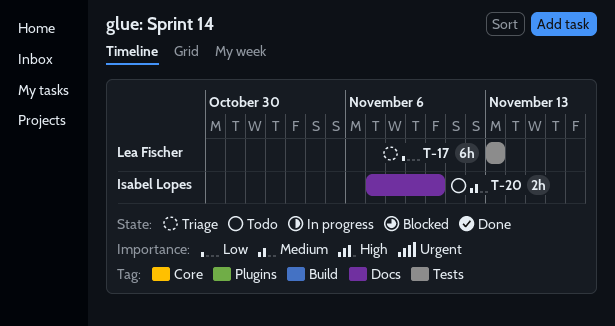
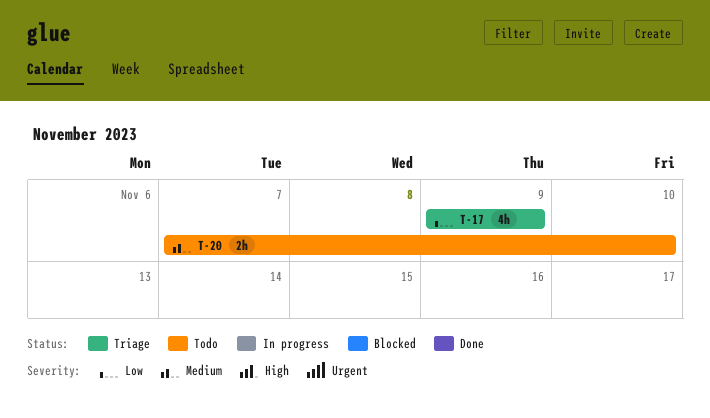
T-17, estimate: 6h -> 4h
T-17, start: Nov 13 -> Nov 9
T-17, due: Nov 13 -> Nov 9

